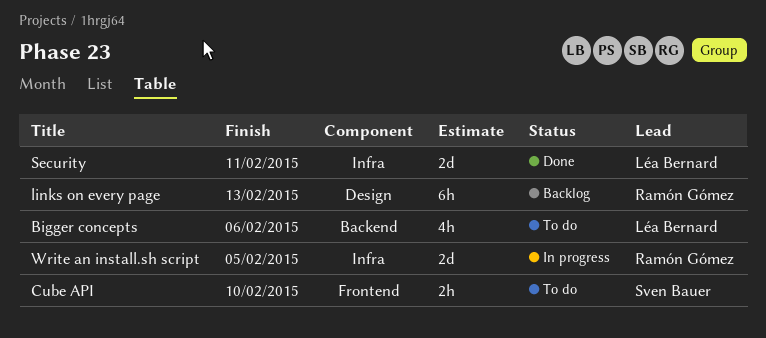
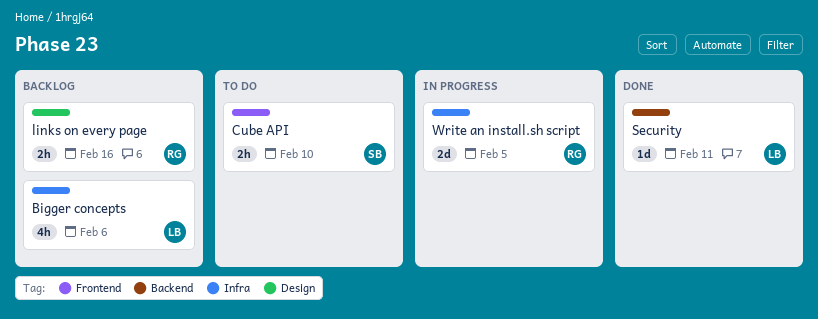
Bigger concepts, status: To do -> Backlog
Bigger concepts, label: Backend -> Infra
links on every page, estimate: 6h -> 2h
links on every page, due: Feb 13 -> Feb 16
Security, label: Infra -> Backend
Security, estimate: 2d -> 1d

